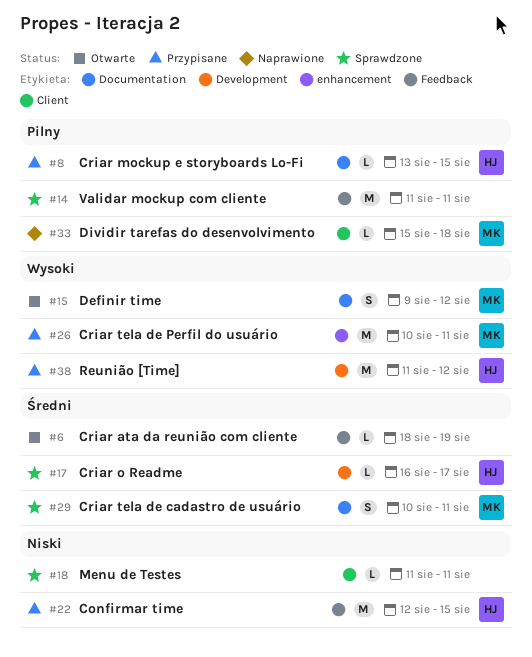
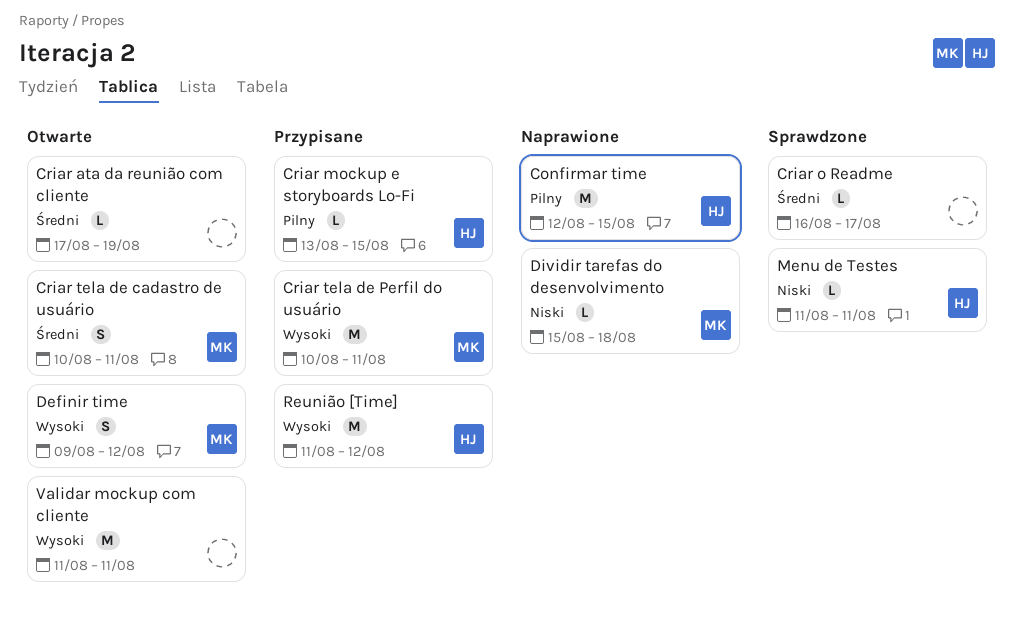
Confirmar time, status: Przypisane -> Naprawione
Confirmar time, priority: Niski -> Pilny
Criar ata da reunião com cliente, start: Aug 18 -> Aug 17
Criar o Readme, owner: HJ -> none
Criar tela de cadastro de usuário, status: Sprawdzone -> Otwarte
Dividir tarefas do desenvolvimento, priority: Pilny -> Niski
Menu de Testes, owner: none -> HJ
Validar mockup com cliente, status: Sprawdzone -> Otwarte
Validar mockup com cliente, priority: Pilny -> Wysoki

